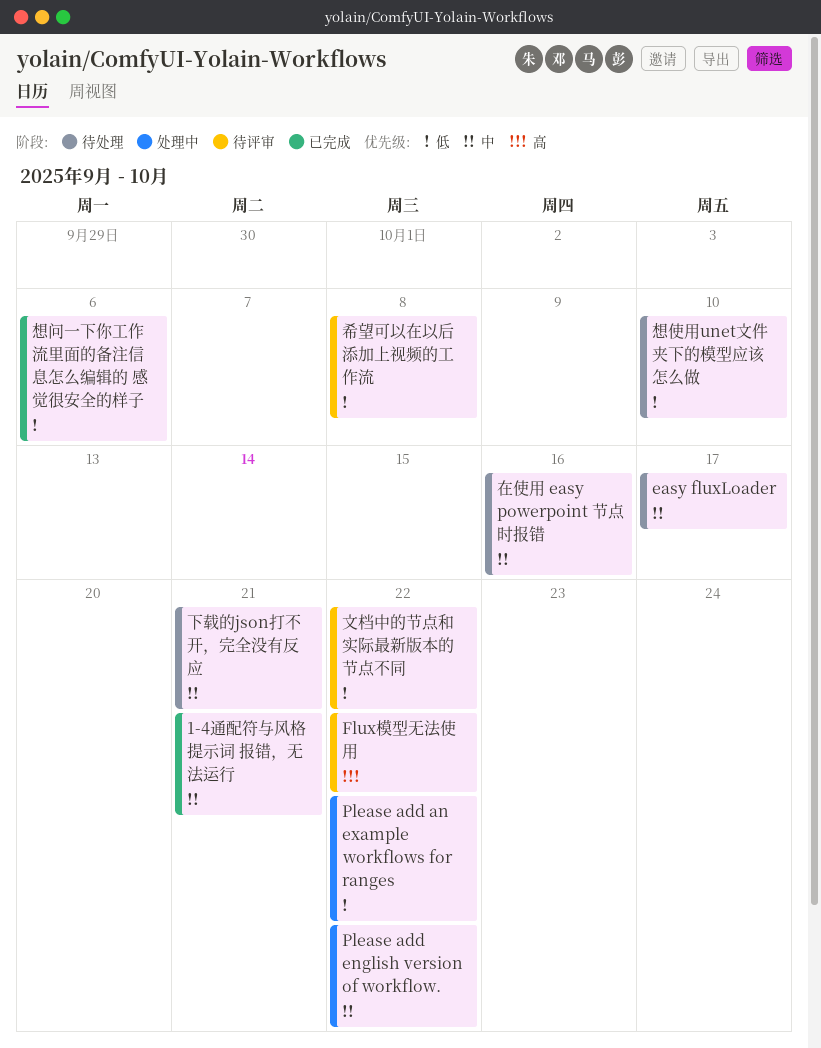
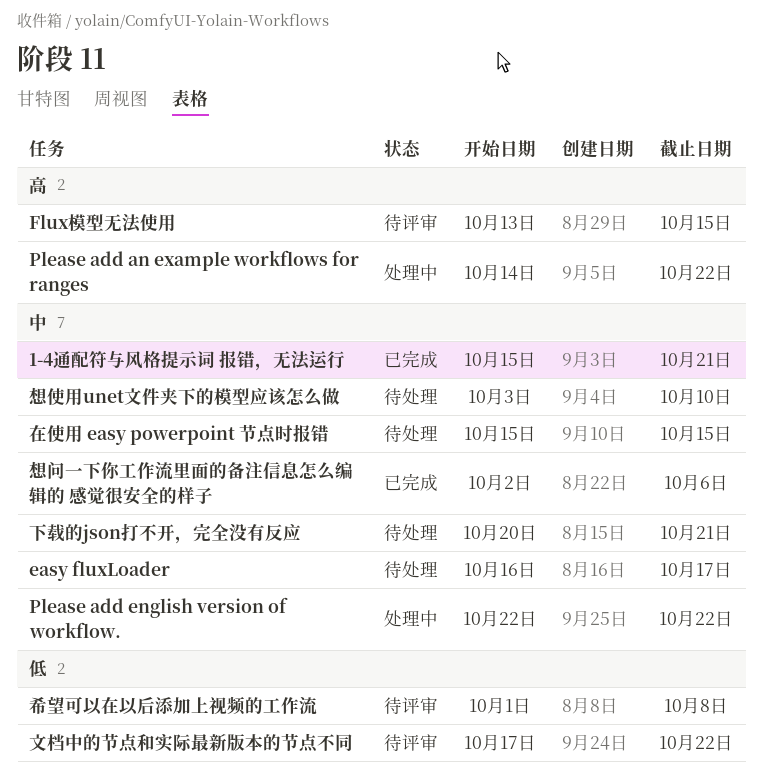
Flux模型无法使用, due: Oct 22 -> Oct 15
Please add an example workflows for ranges, priority: 低 -> 高
在使用 easy powerpoint 节点时报错, due: Oct 16 -> Oct 15
想使用unet文件夹下的模型应该怎么做, priority: 低 -> 中
想问一下你工作流里面的备注信息怎么编辑的 感觉很安全的样子, priority: 低 -> 中

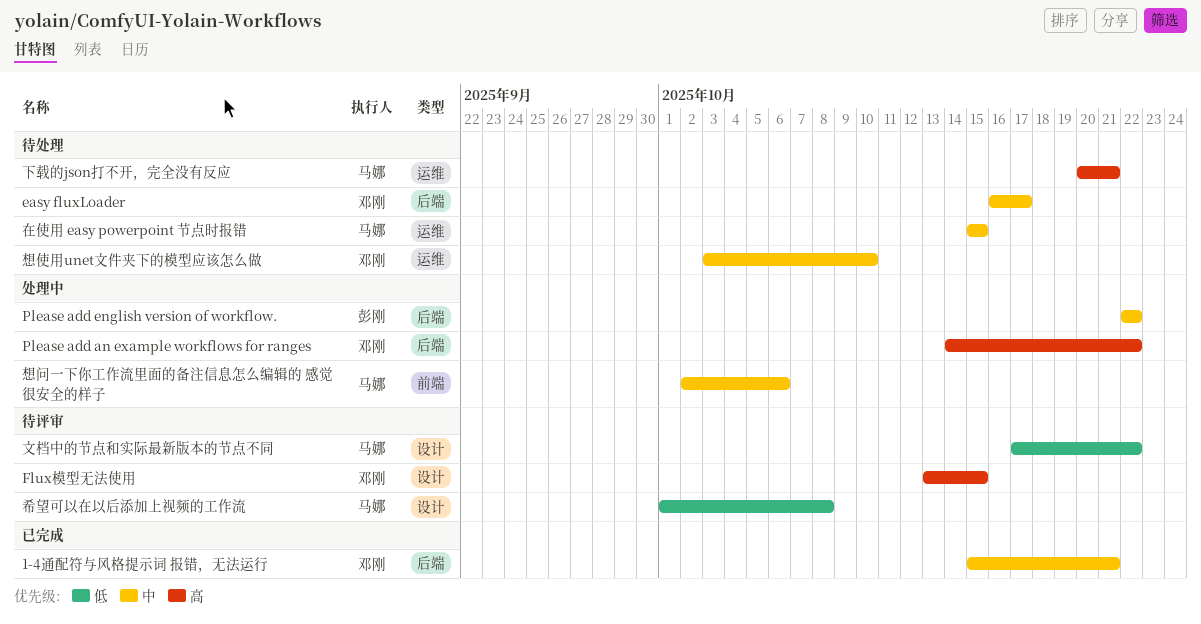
下载的json打不开，完全没有反应, priority: 中 -> 高
想问一下你工作流里面的备注信息怎么编辑的 感觉很安全的样子, status: 已完成 -> 处理中

